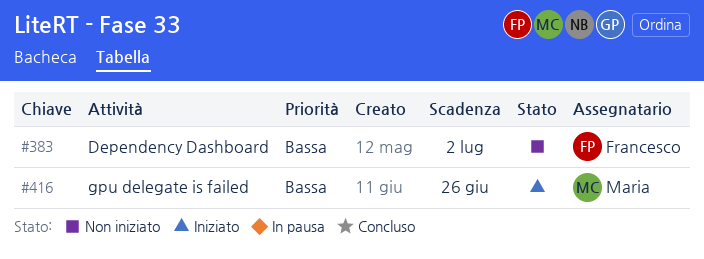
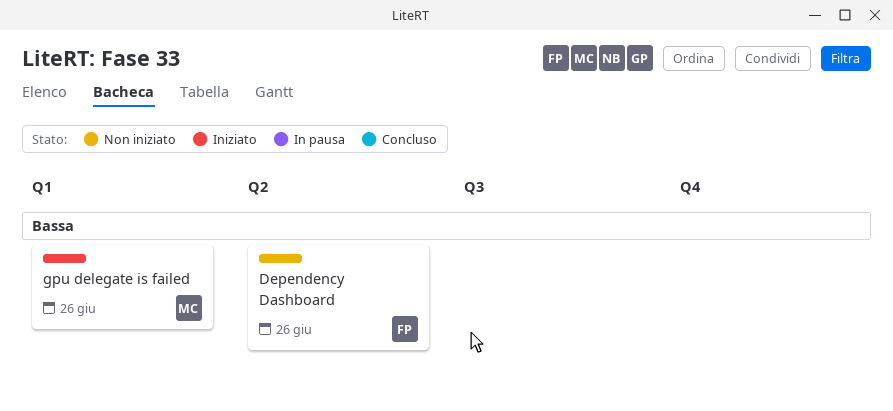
Dependency Dashboard, due: Jul 2 -> Jun 26

